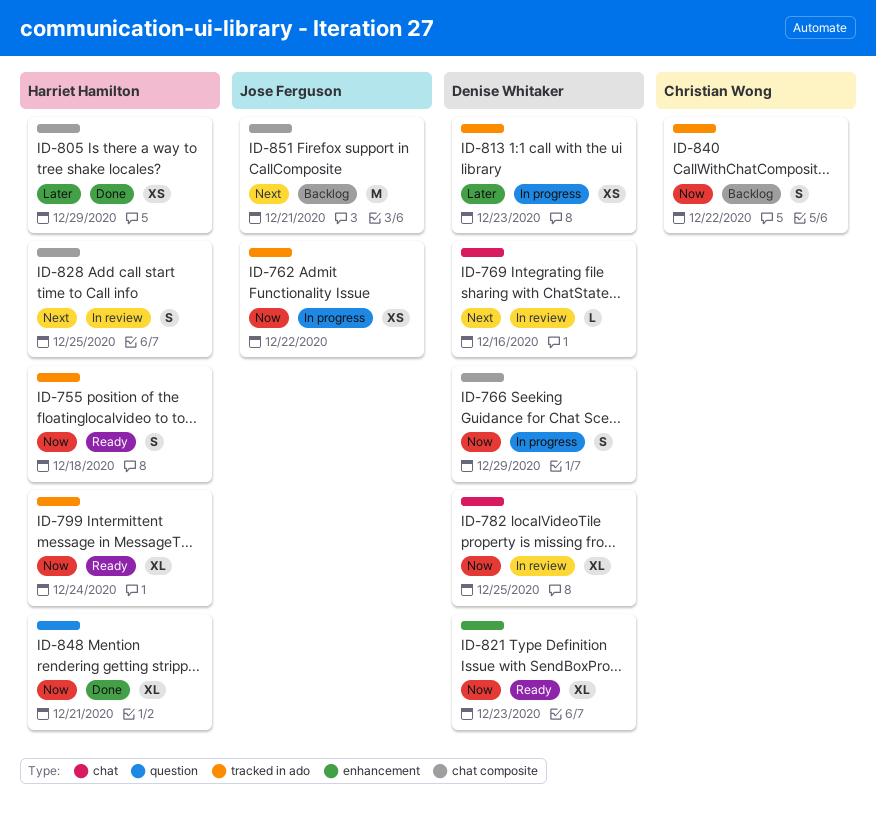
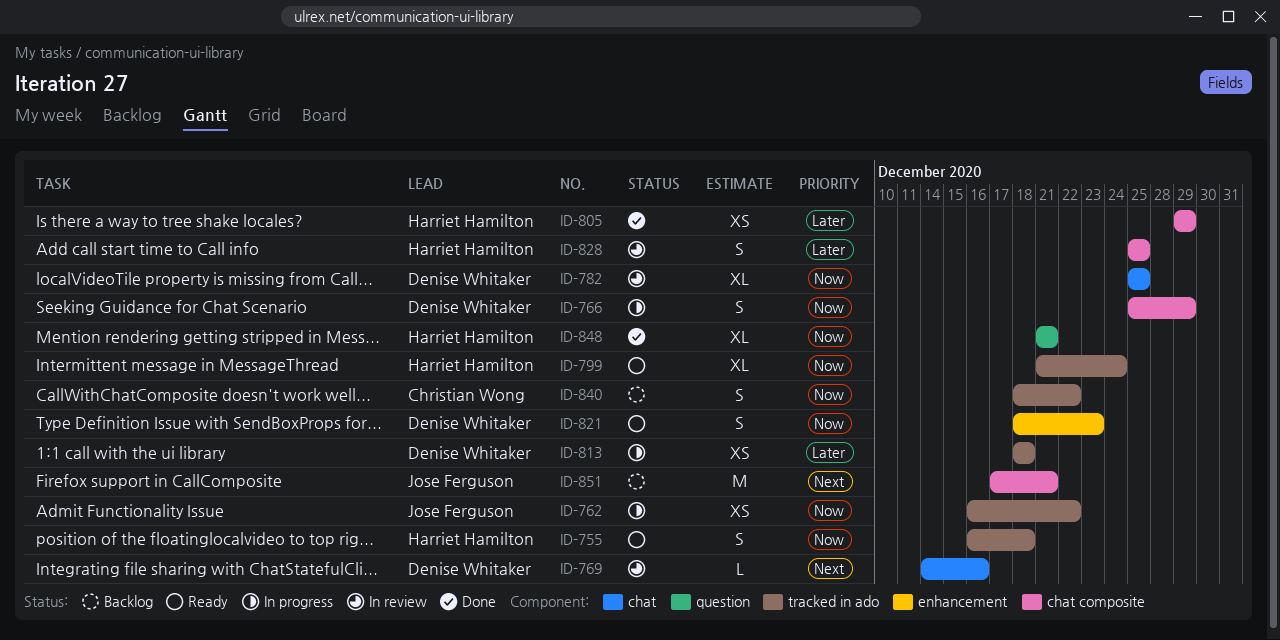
ID-813, due: Dec 23 -> Dec 18
ID-821, estimate: XL -> S
ID-828, priority: Next -> Later

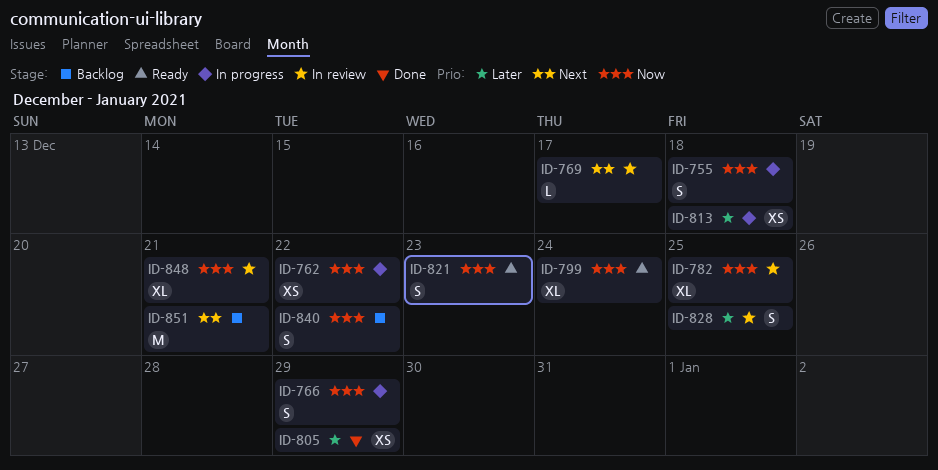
ID-755, status: Ready -> In progress
ID-769, due: Dec 16 -> Dec 17
ID-848, status: Done -> In review

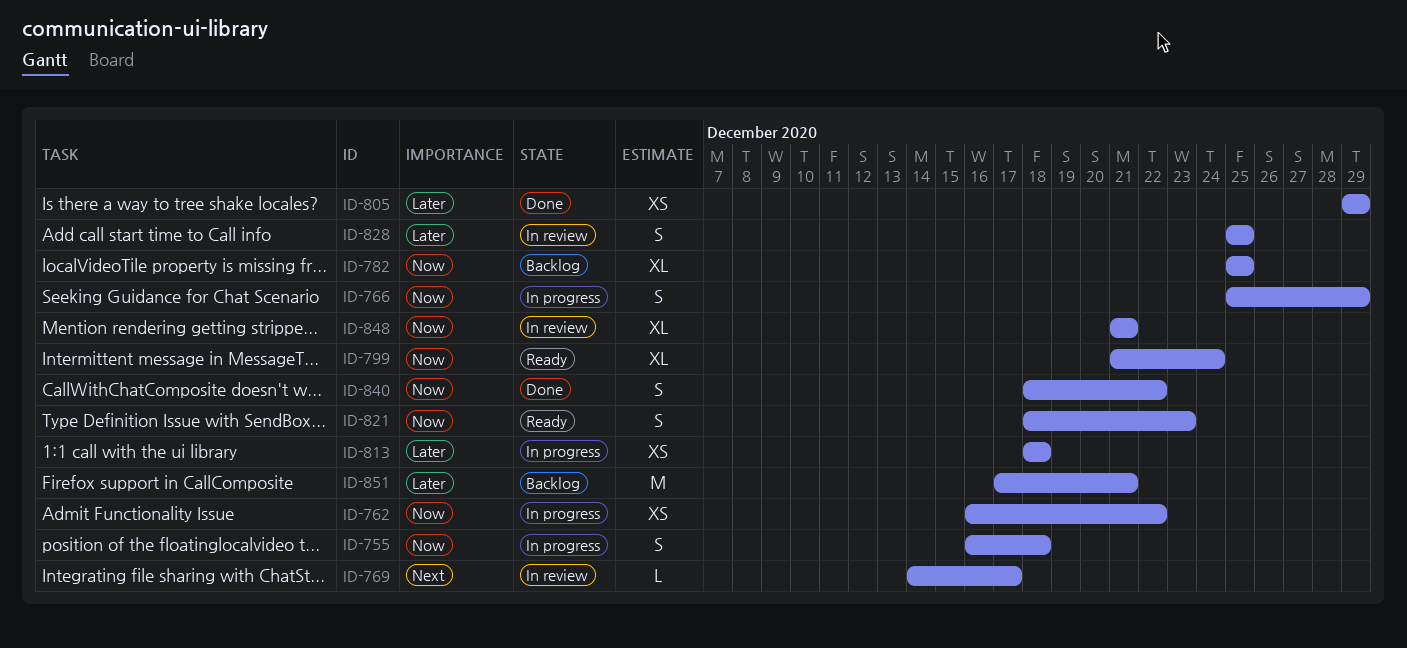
ID-782, status: In review -> Backlog
ID-840, status: Backlog -> Done
ID-851, priority: Next -> Later

